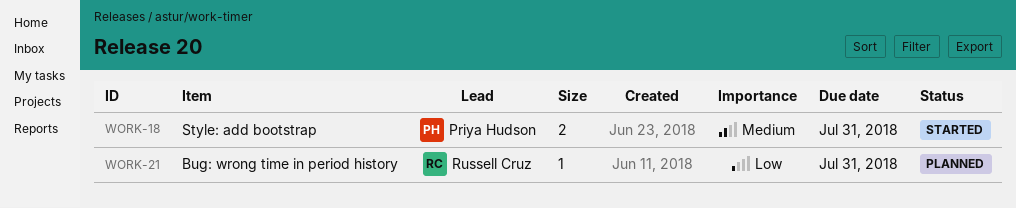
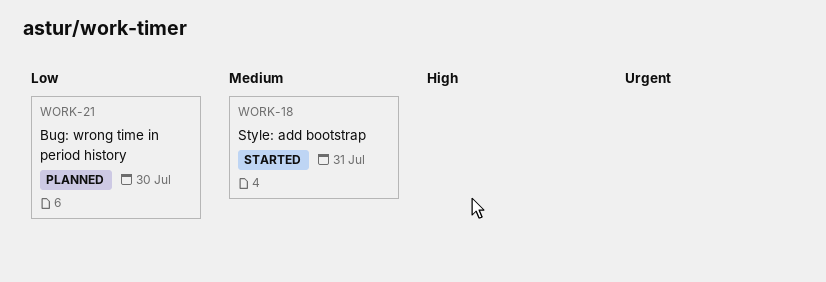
WORK-21, due: Jul 31 -> Jul 30

